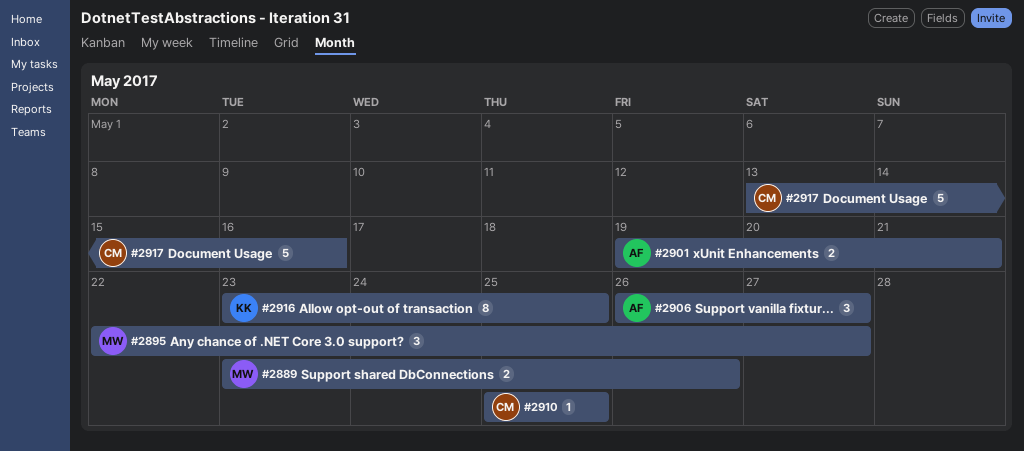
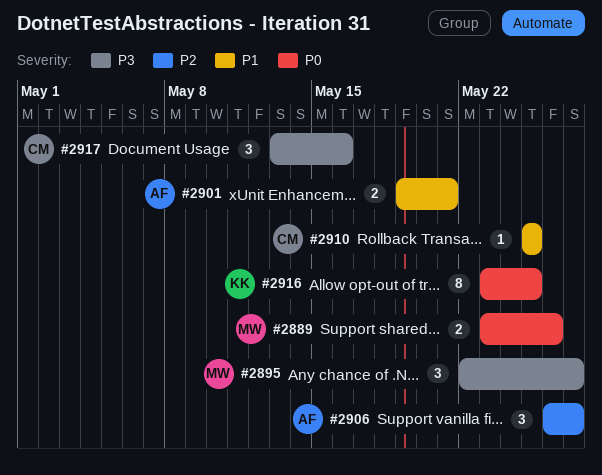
#2917, estimate: 5 -> 3

